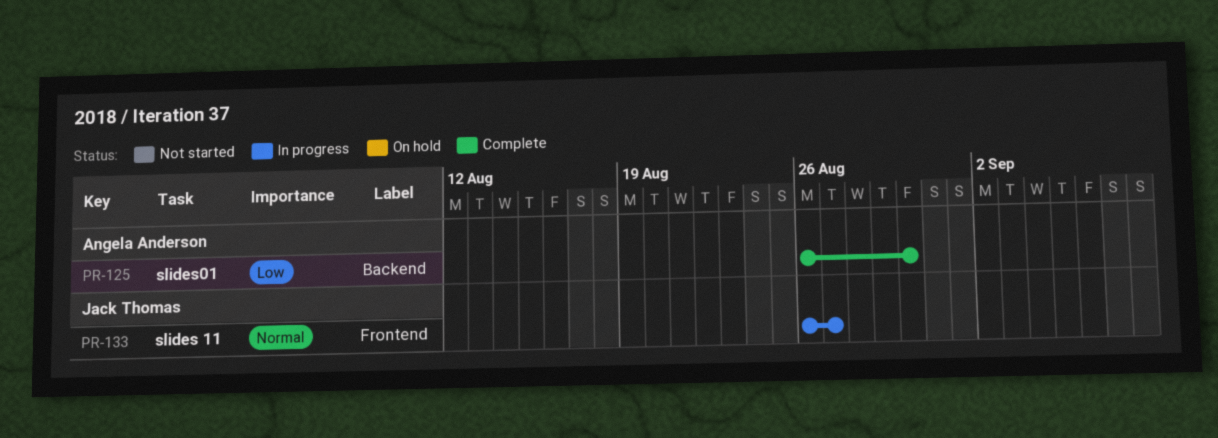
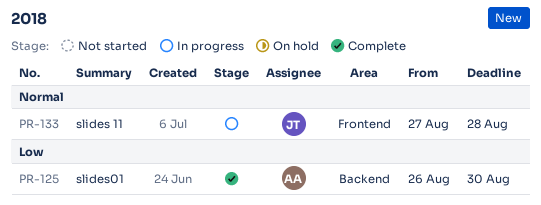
PR-133, start: Aug 26 -> Aug 27
PR-133, due: Aug 27 -> Aug 28

